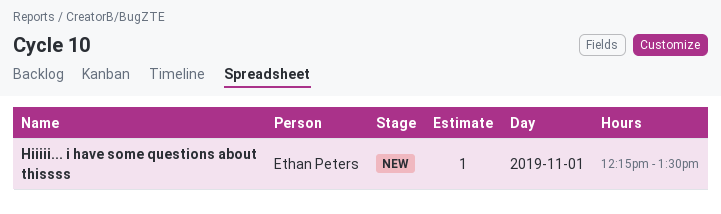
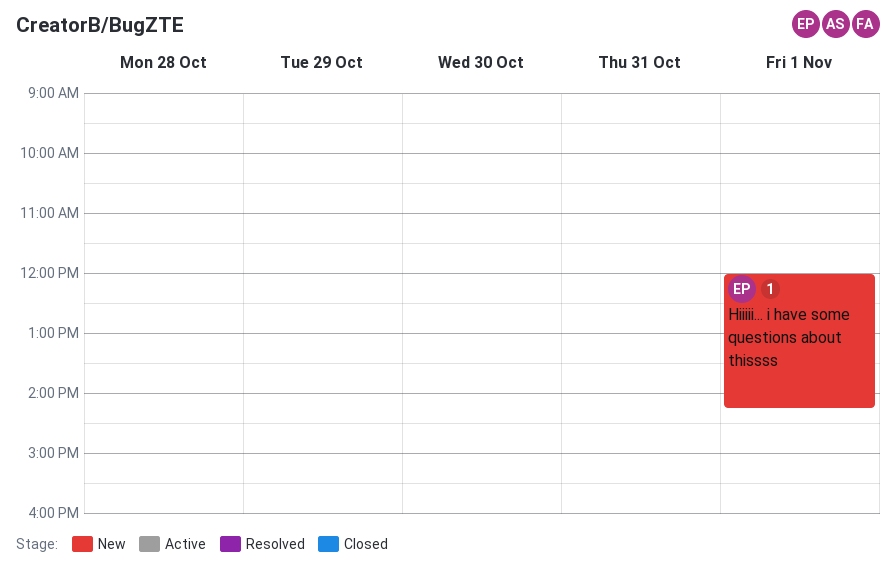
Hiiiii... i have some questions about thissss, begins: 12:15 -> 12:00
Hiiiii... i have some questions about thissss, ends: 13:30 -> 14:15

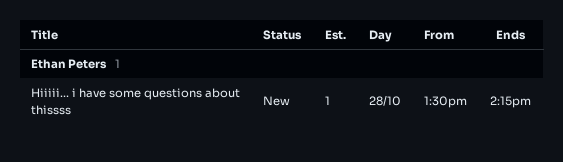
Hiiiii... i have some questions about thissss, day: Nov 1 -> Oct 28
Hiiiii... i have some questions about thissss, begins: 12:00 -> 13:30

